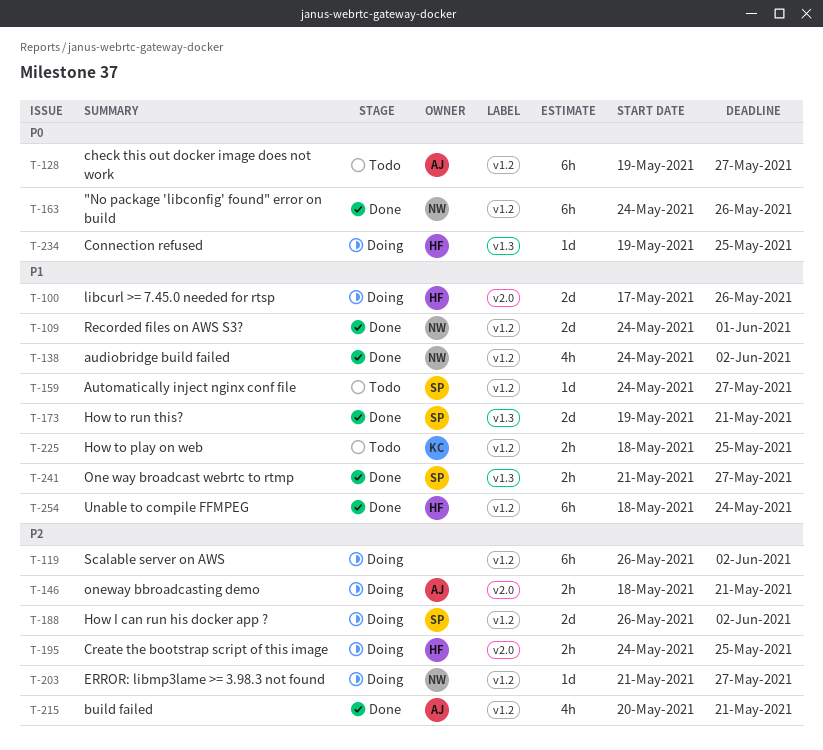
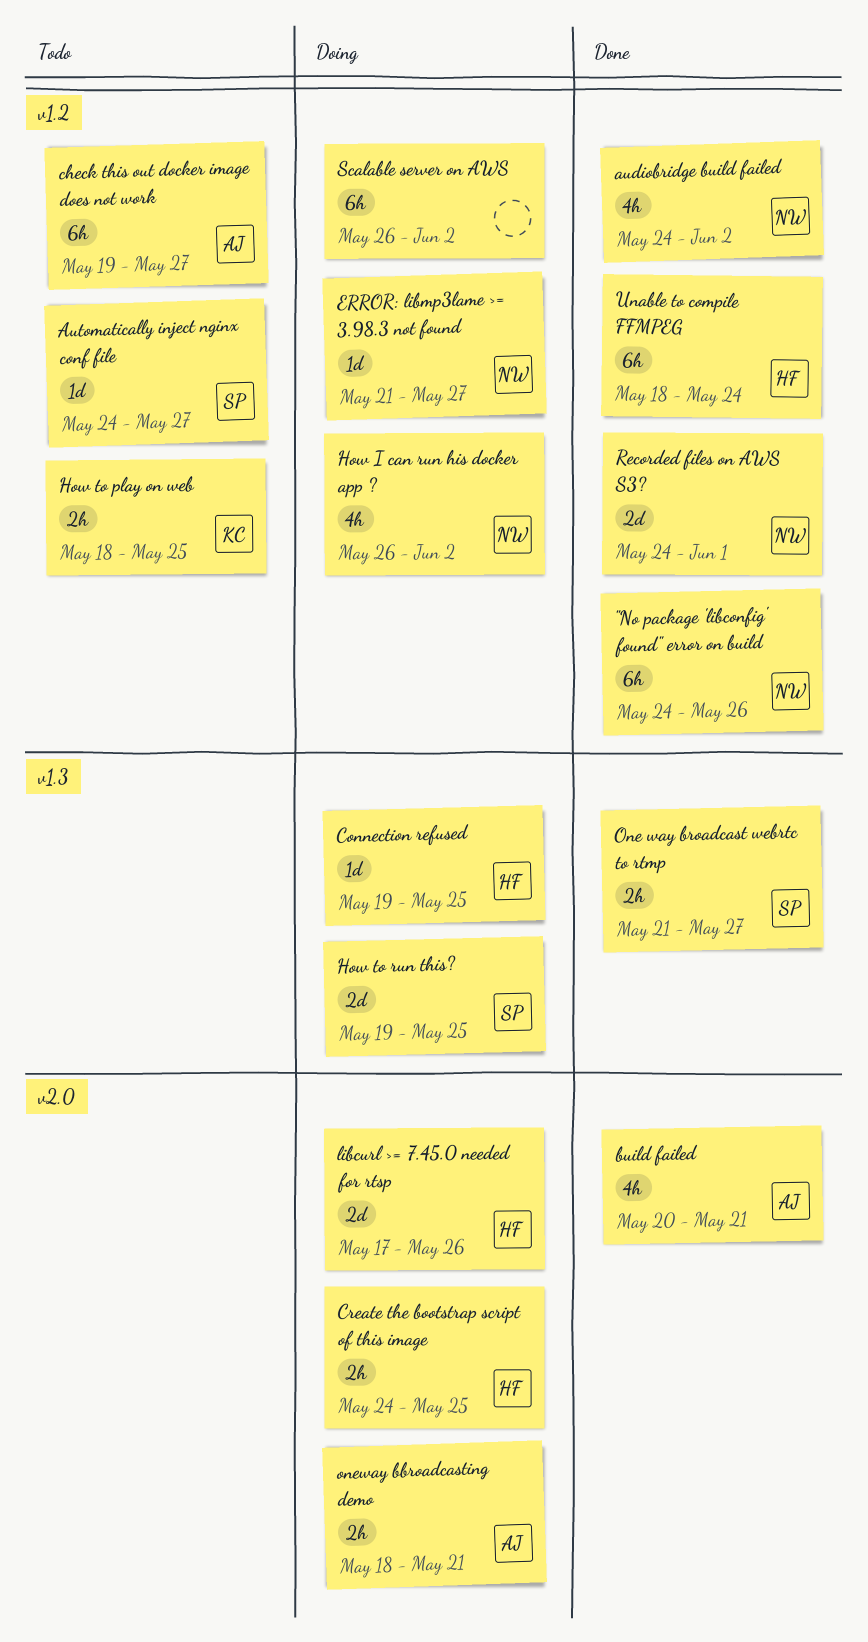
build failed, label: v1.2 -> v2.0
How I can run his docker app ?, owner: SP -> NW
How I can run his docker app ?, estimate: 2d -> 4h
How to run this?, status: Done -> Doing
How to run this?, due: May 21 -> May 25

